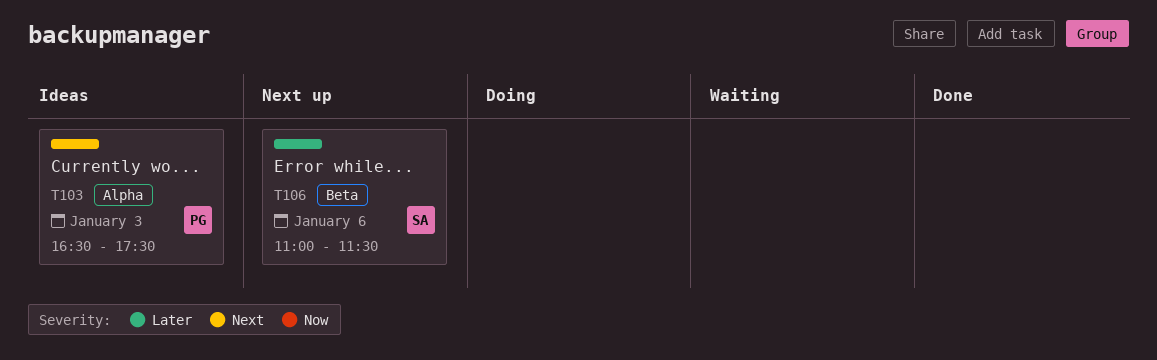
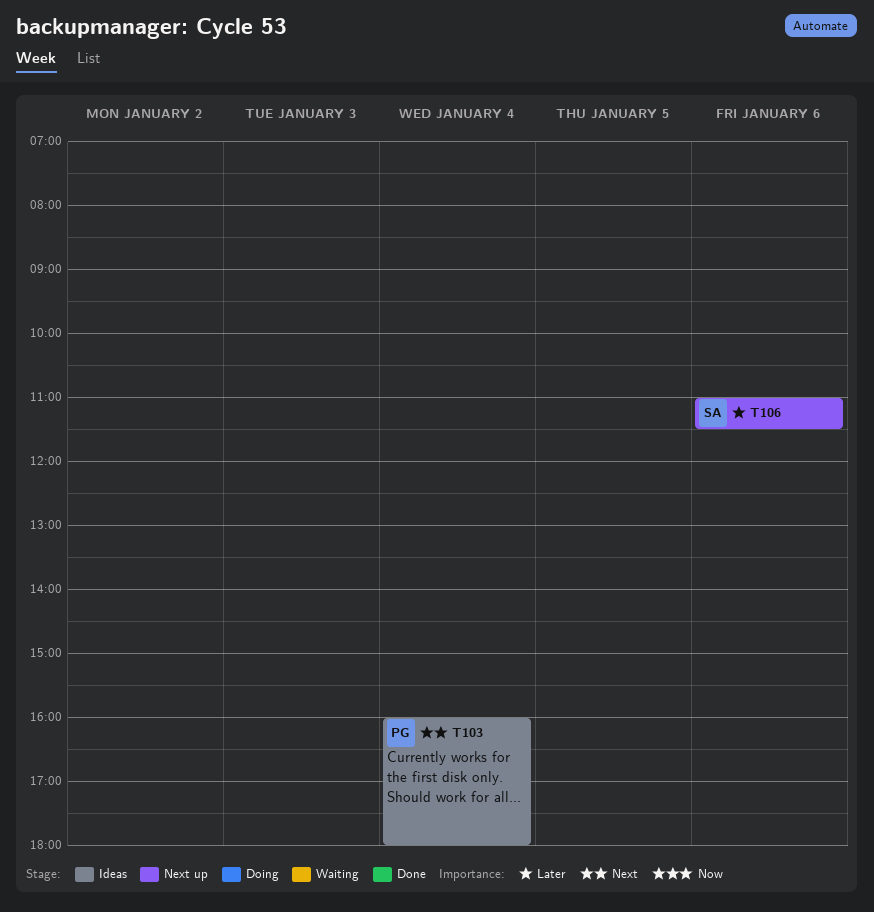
T103, day: Jan 3 -> Jan 4
T103, begins: 16:30 -> 16:00
T103, ends: 17:30 -> 18:00

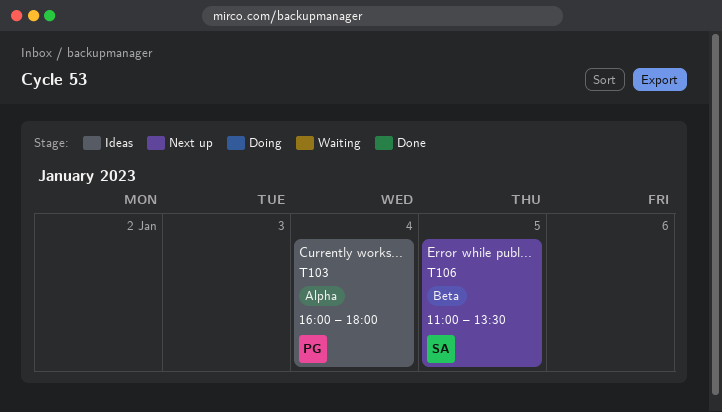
T106, day: Jan 6 -> Jan 5
T106, ends: 11:30 -> 13:30

